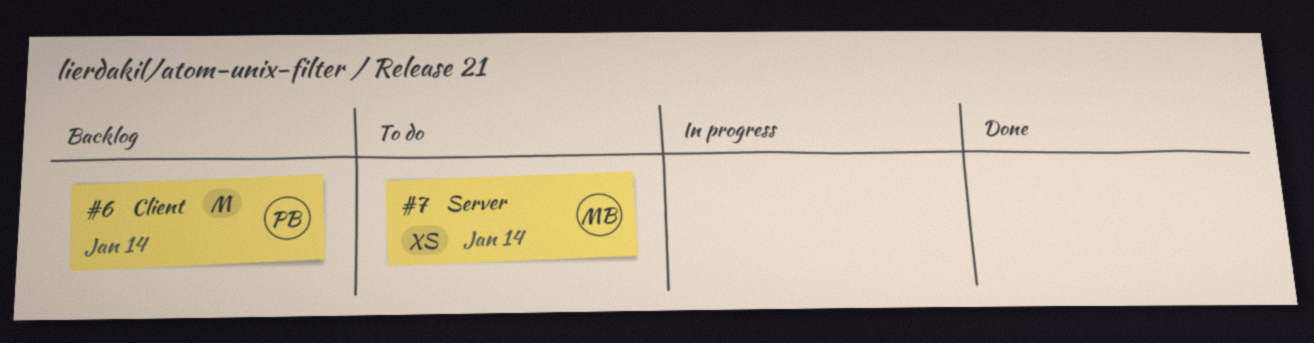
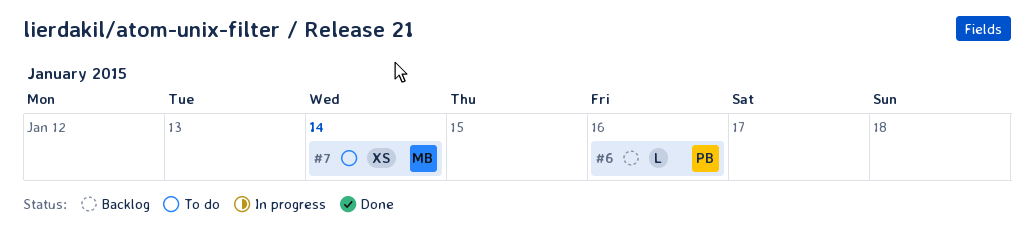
#6, estimate: M -> L
#6, day: Jan 14 -> Jan 16

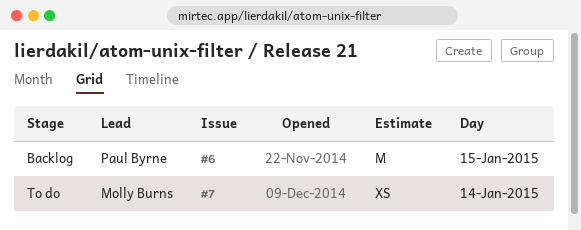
#6, estimate: L -> M
#6, day: Jan 16 -> Jan 15

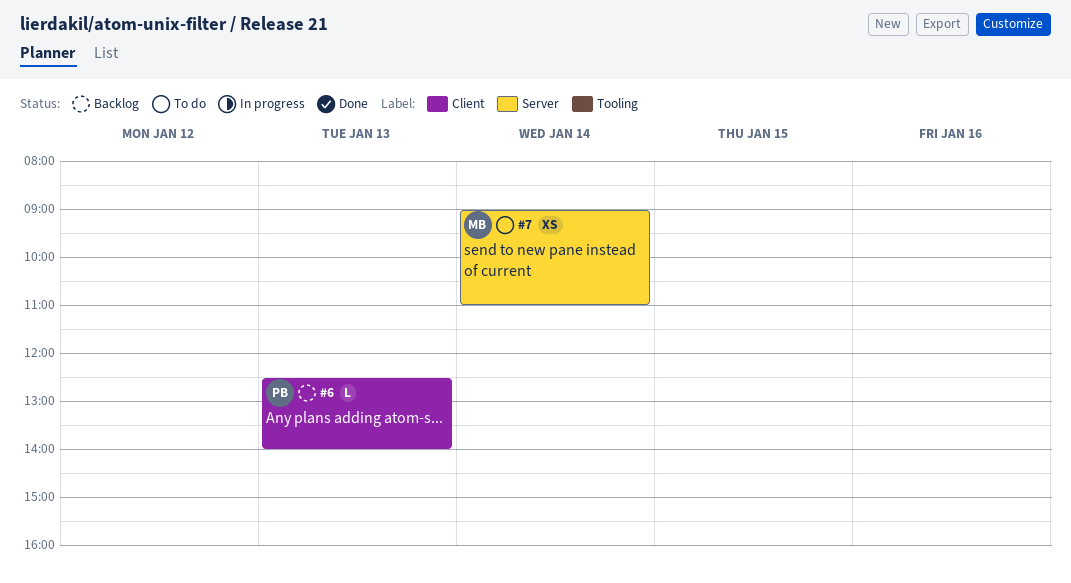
#6, estimate: M -> L
#6, day: Jan 15 -> Jan 13

